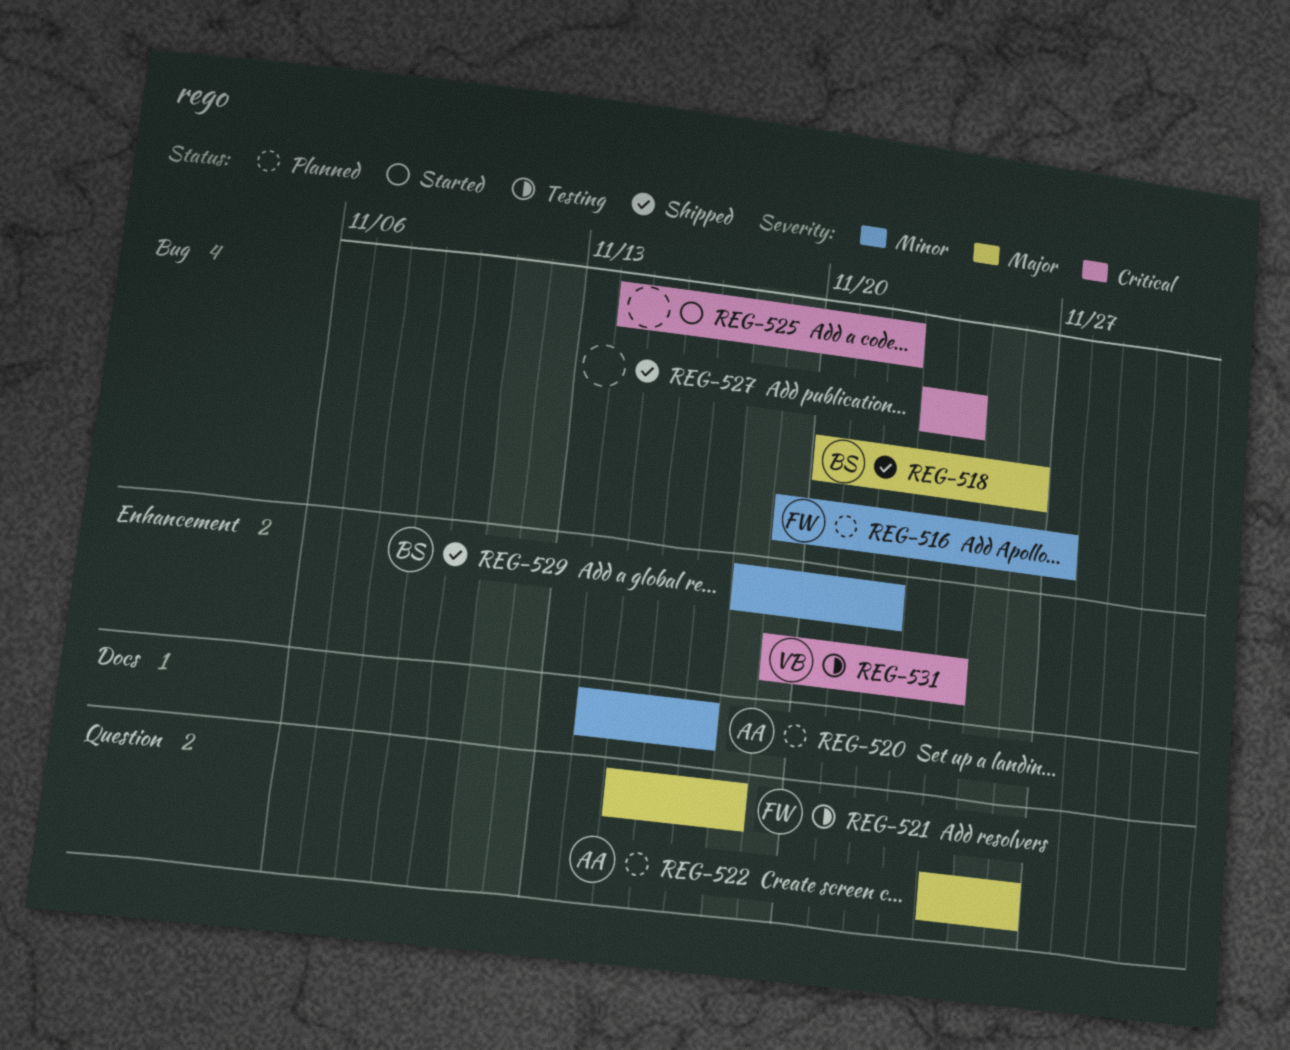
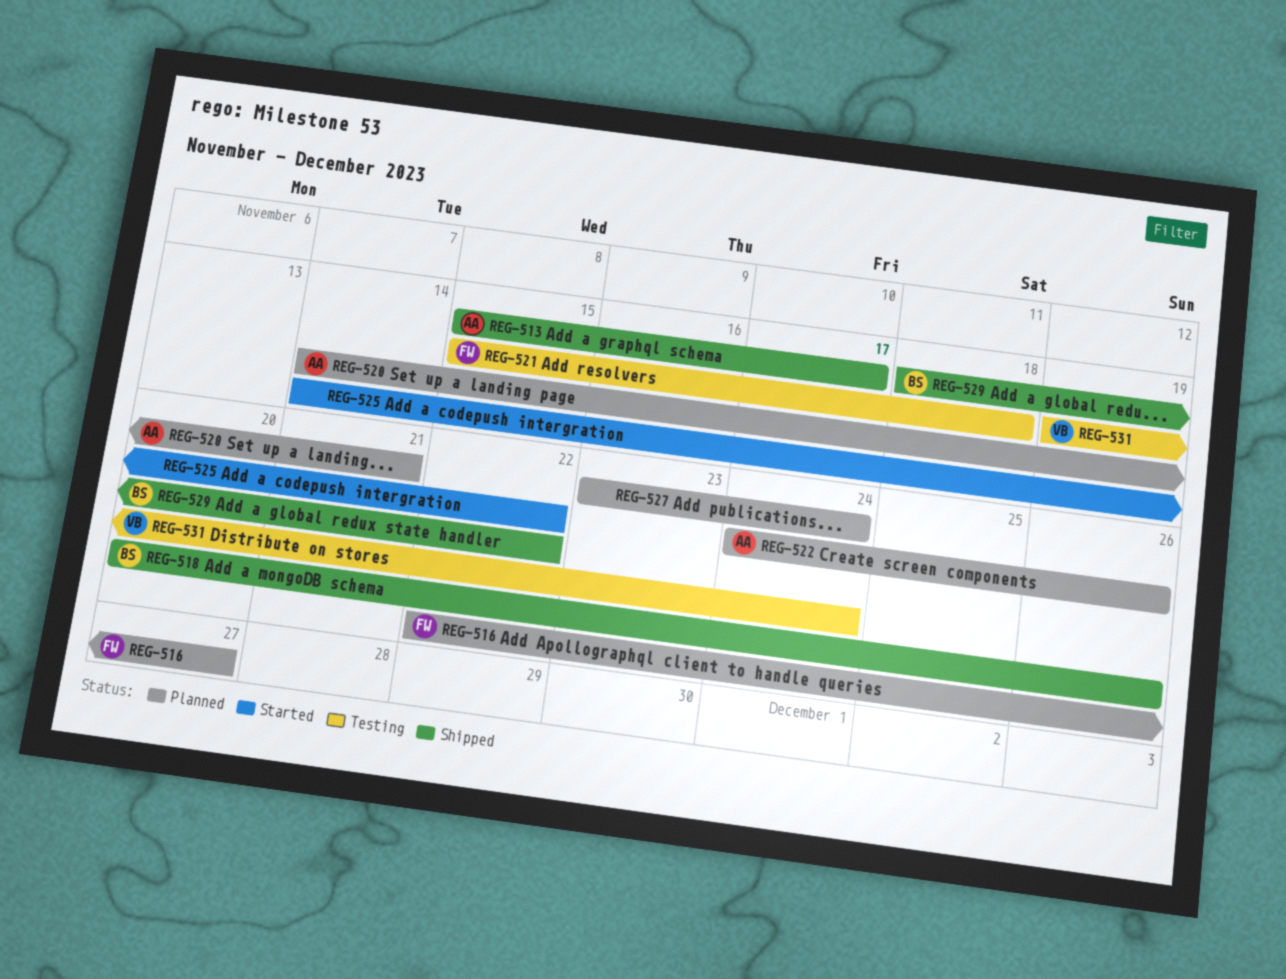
REG-513: none -> present
REG-516, start: Nov 19 -> Nov 22
REG-520, due: Nov 17 -> Nov 21
REG-527, status: Shipped -> Planned

